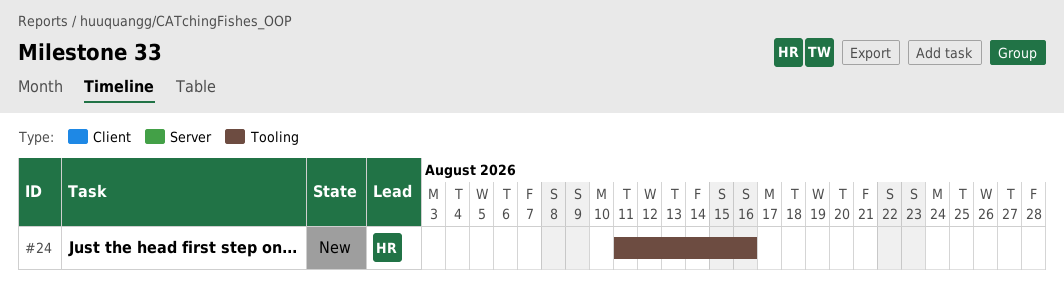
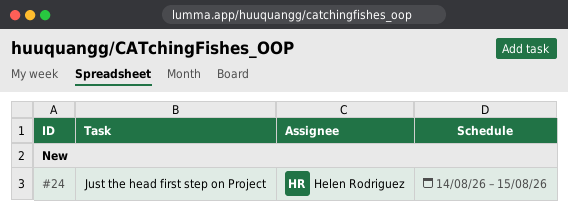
#24, start: Aug 11 -> Aug 14
#24, due: Aug 16 -> Aug 15

